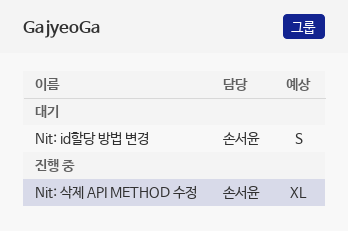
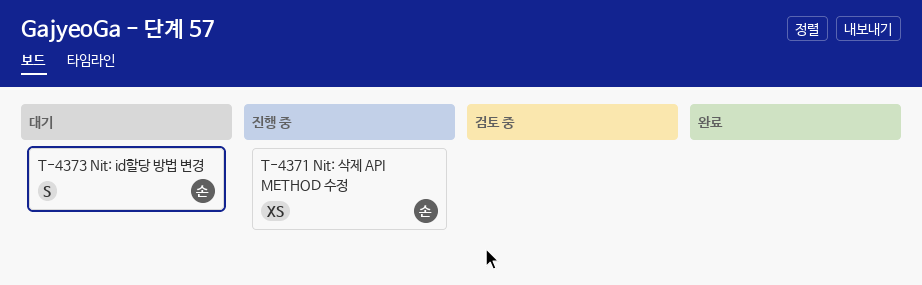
Nit: 삭제 API METHOD 수정, estimate: XL -> XS

